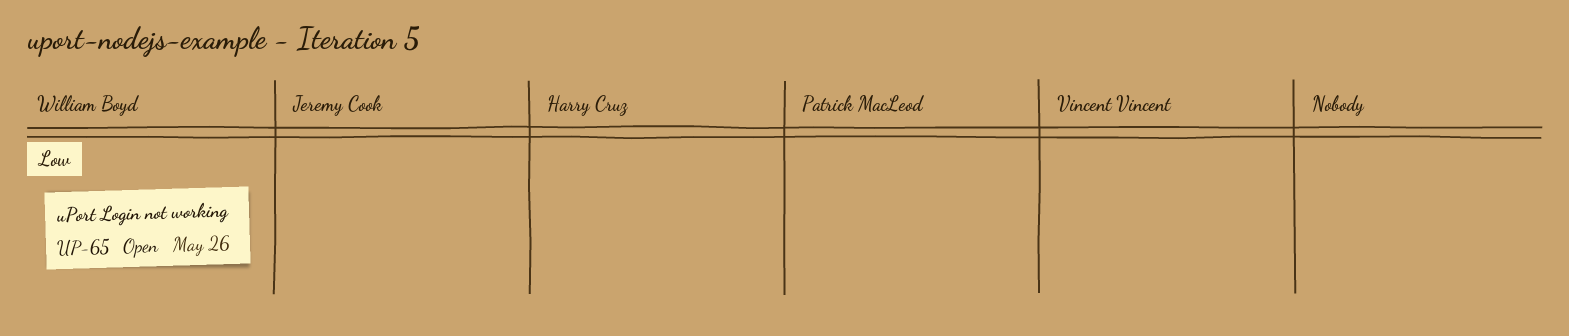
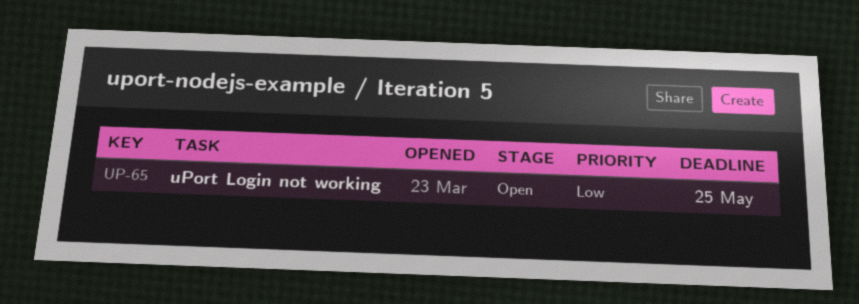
UP-65, due: May 26 -> May 25

